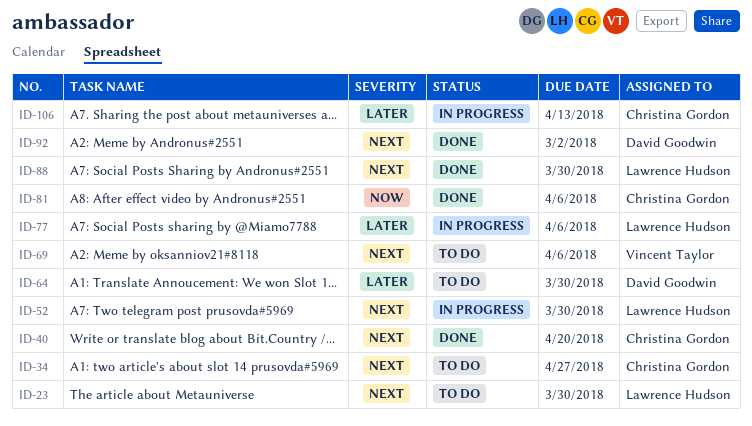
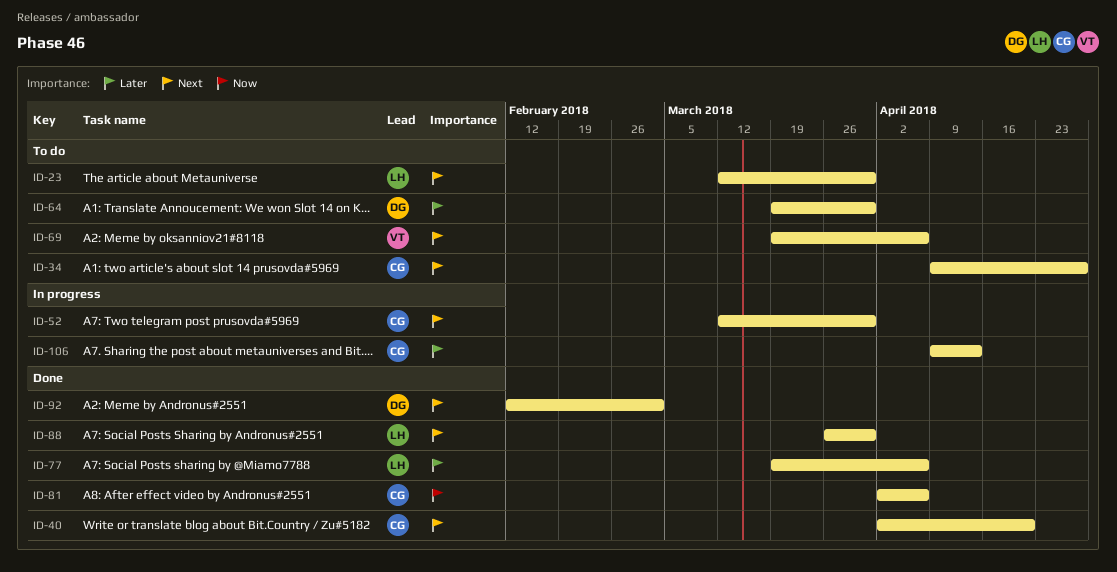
ID-52, owner: Lawrence Hudson -> Christina Gordon
ID-77, status: In progress -> Done

